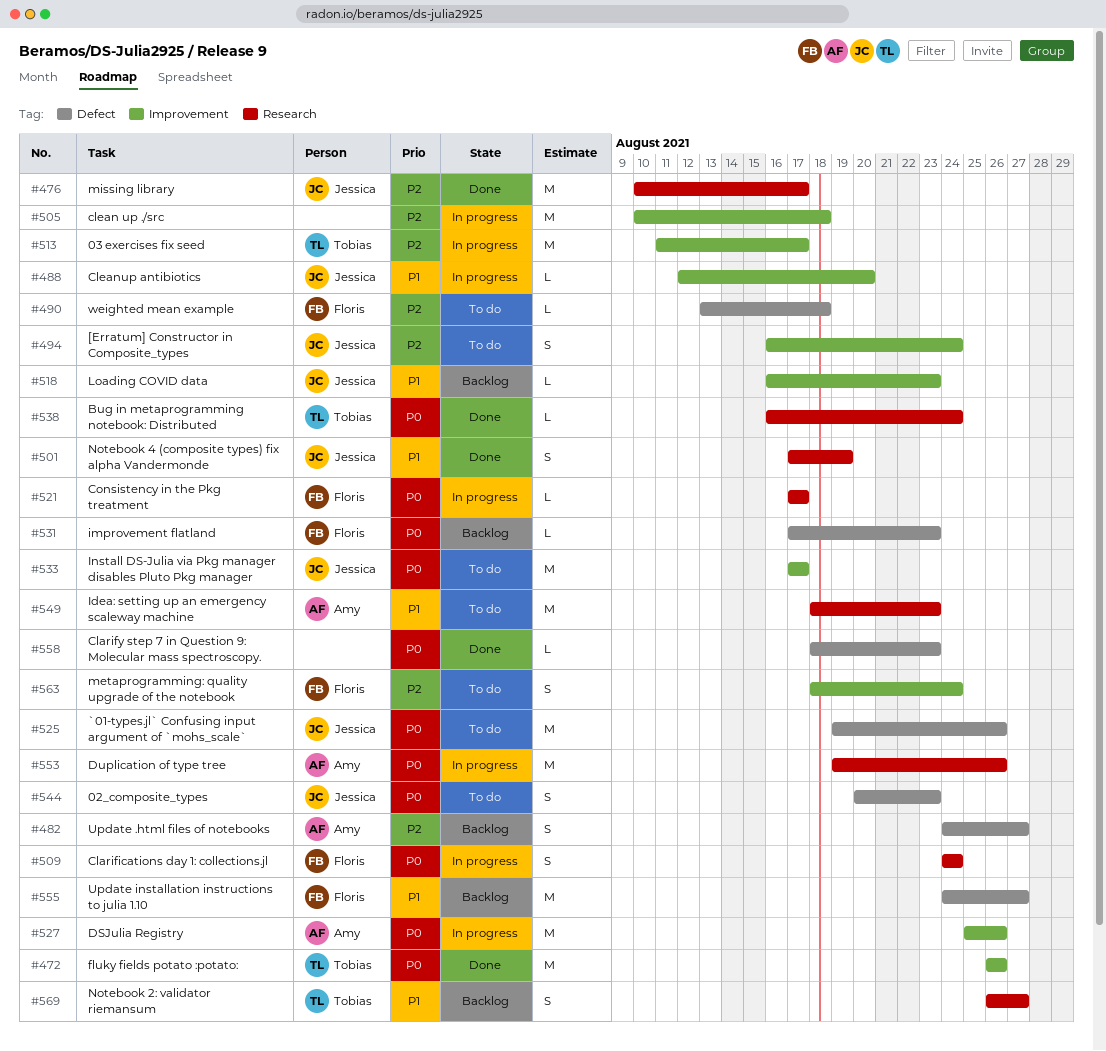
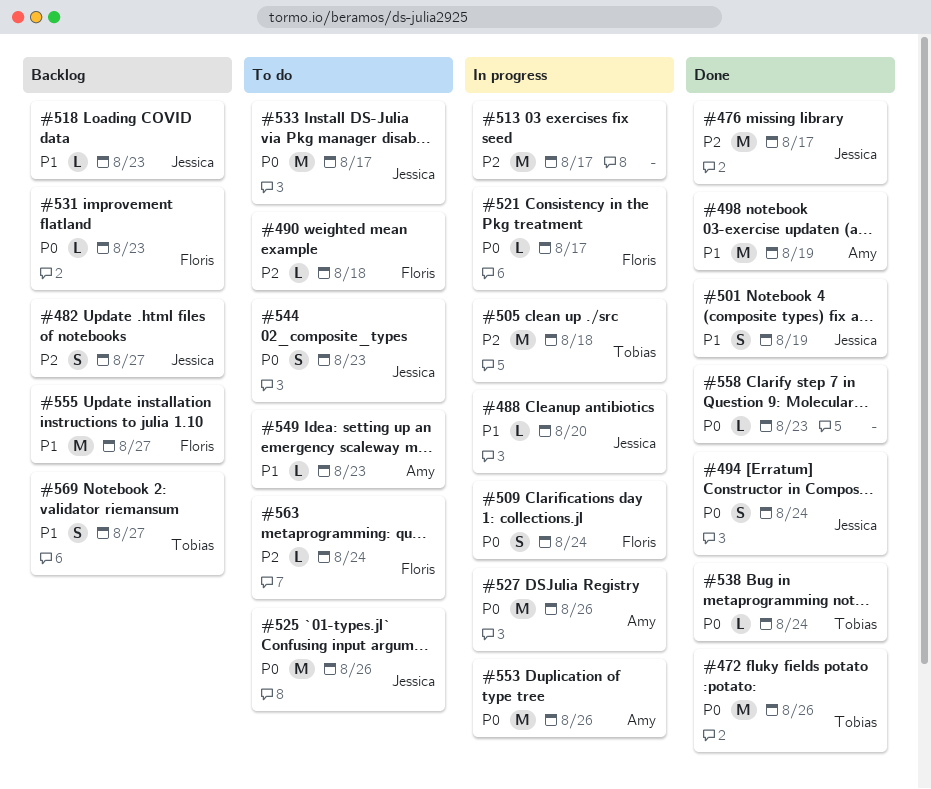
#482, owner: Amy -> Jessica
#494, status: To do -> Done
#494, priority: P2 -> P0
#498: none -> present
#505, owner: none -> Tobias
#513, owner: Tobias -> none
#549, estimate: M -> L
#563, estimate: S -> L

